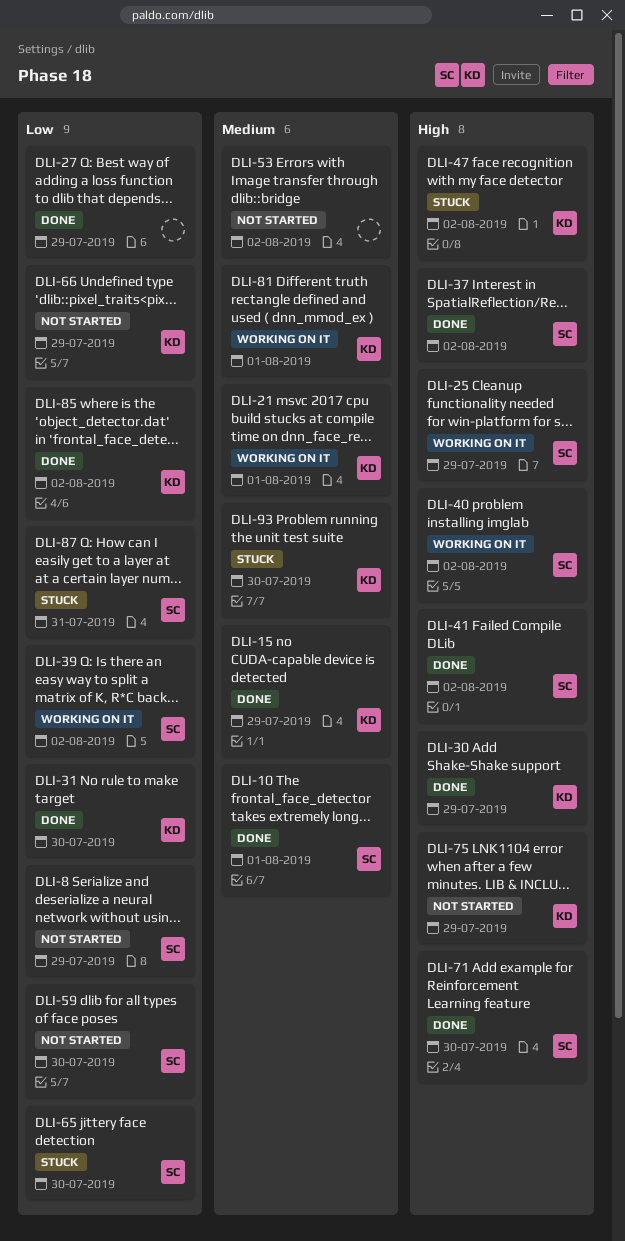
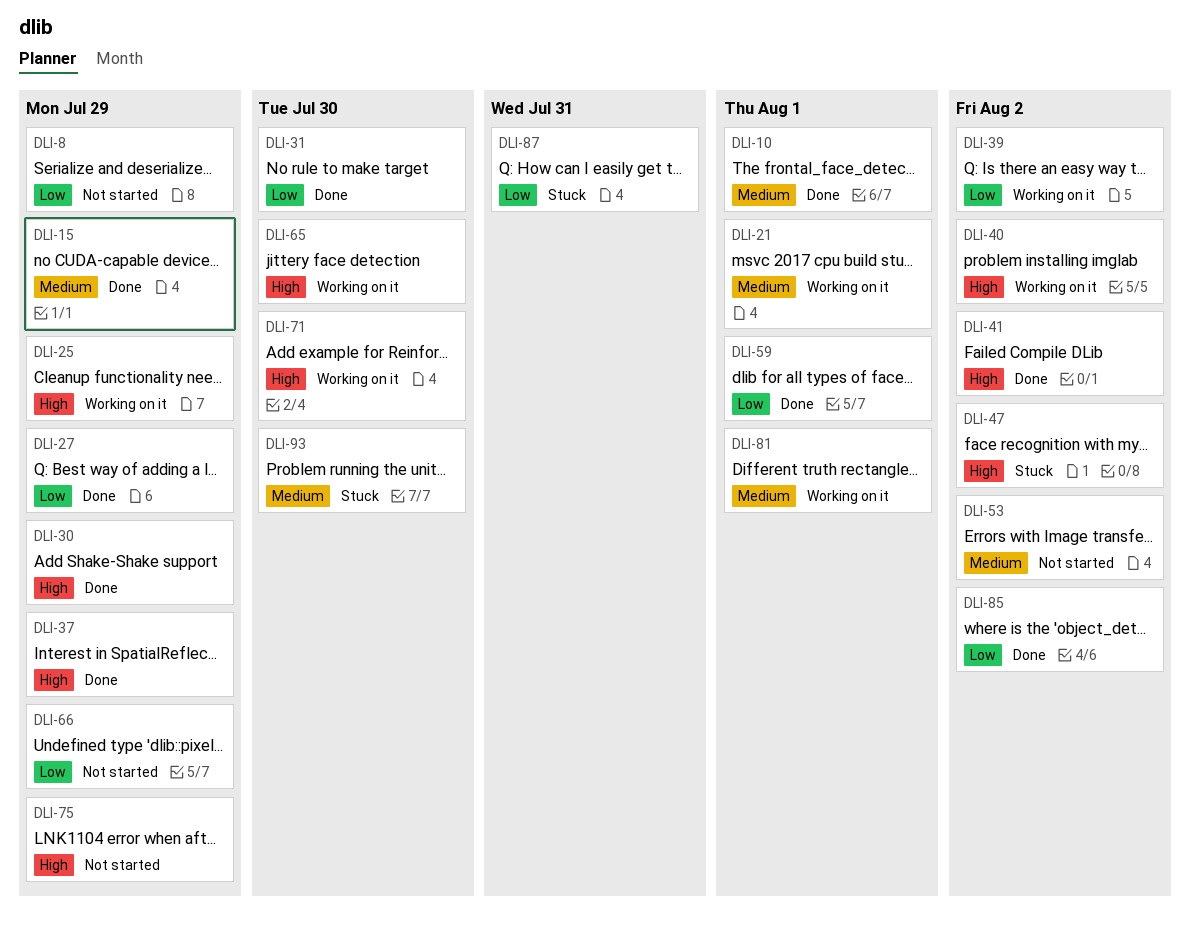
DLI-37, due: Aug 2 -> Jul 29
DLI-59, status: Not started -> Done
DLI-59, due: Jul 30 -> Aug 1
DLI-65, status: Stuck -> Working on it
DLI-65, priority: Low -> High
DLI-71, status: Done -> Working on it

